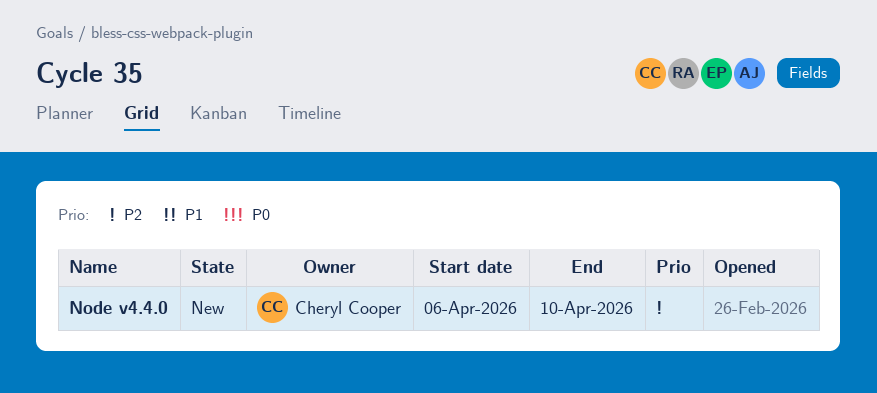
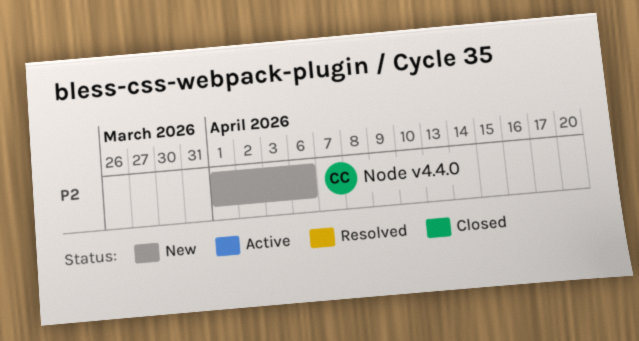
Node v4.4.0, start: Apr 6 -> Apr 1
Node v4.4.0, due: Apr 10 -> Apr 6

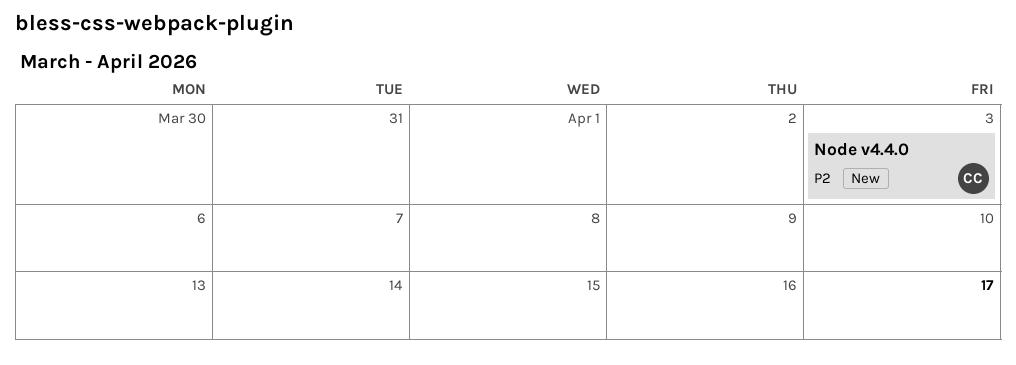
Node v4.4.0, due: Apr 6 -> Apr 3

